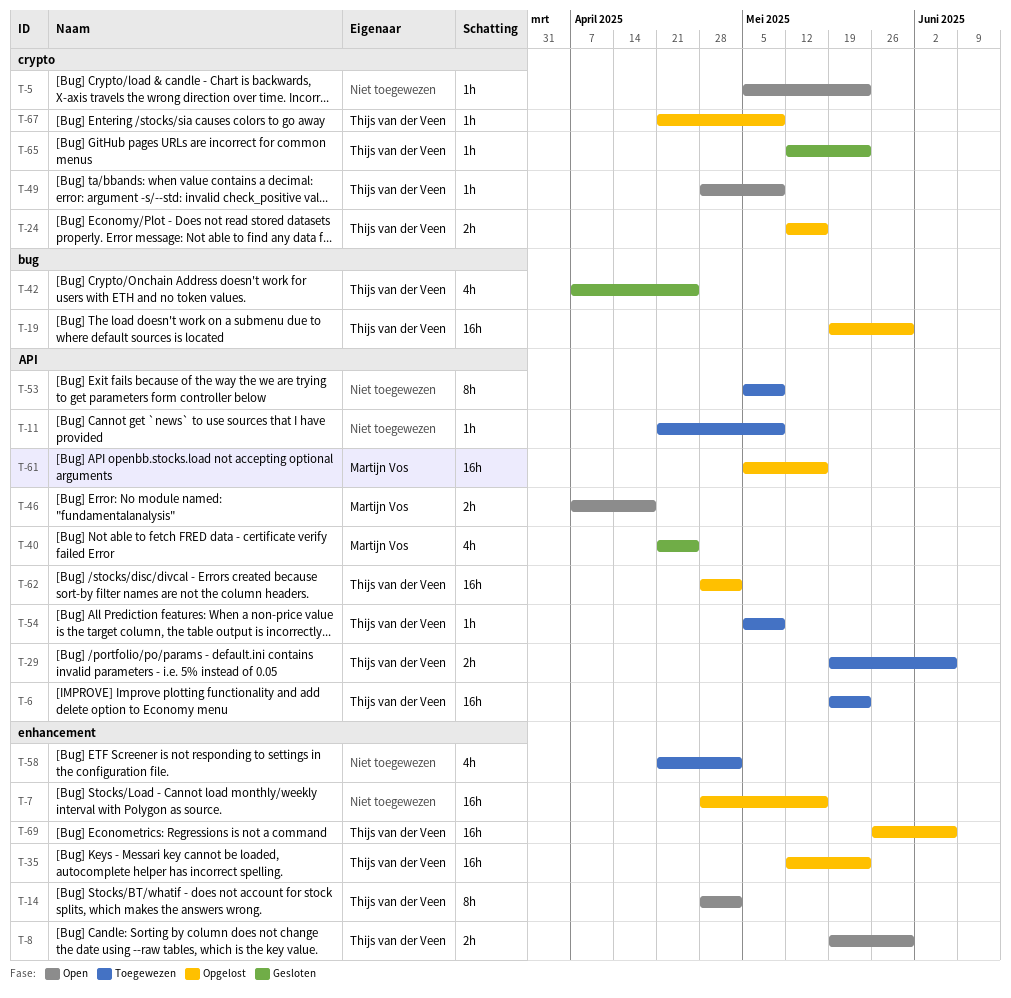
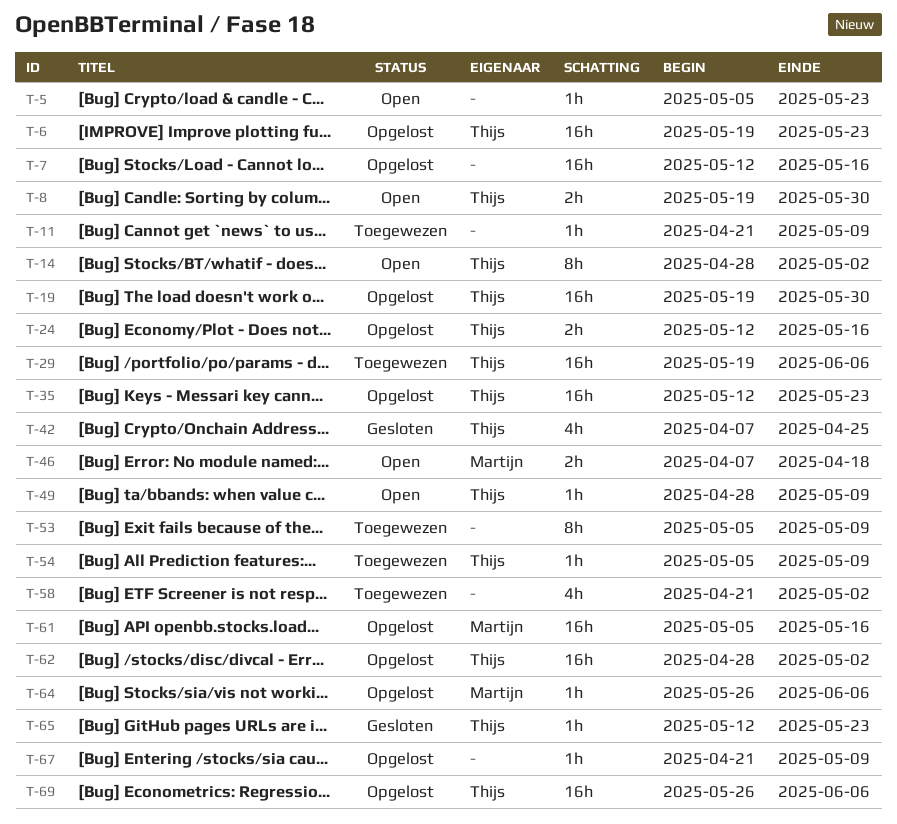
T-6, status: Toegewezen -> Opgelost
T-7, start: Apr 28 -> May 12
T-29, estimate: 2h -> 16h
T-40: present -> none
T-64: none -> present
T-67, owner: Thijs van der Veen -> none

